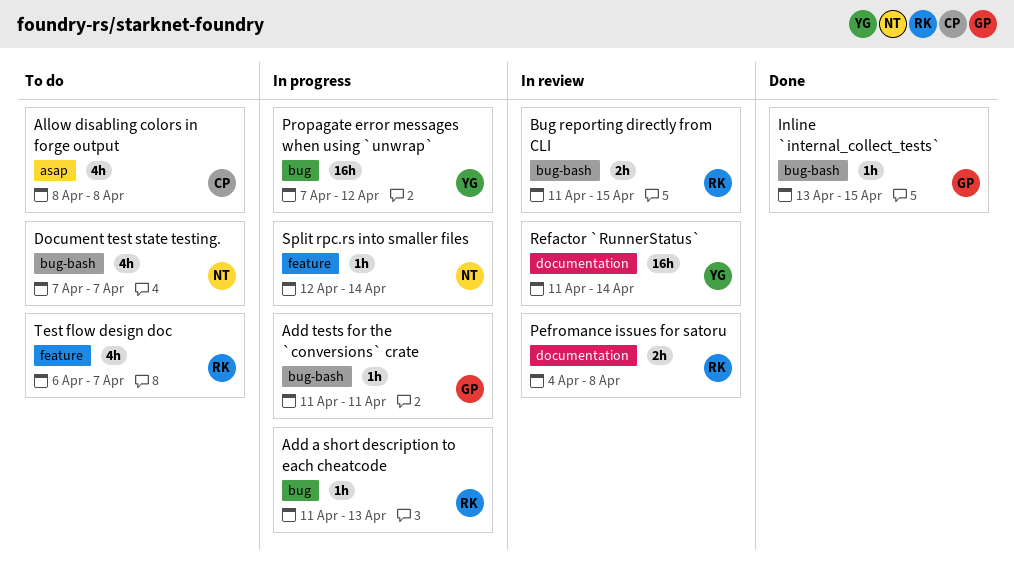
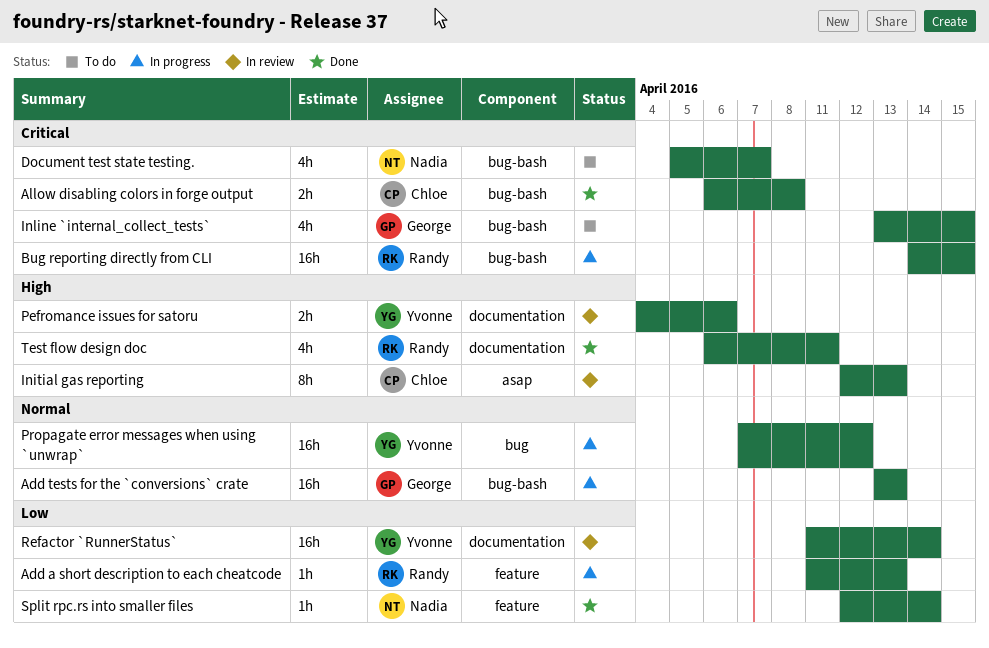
Add a short description to each cheatcode, label: bug -> feature
Add tests for the `conversions` crate, estimate: 1h -> 16h
Add tests for the `conversions` crate, start: Apr 11 -> Apr 13
Add tests for the `conversions` crate, due: Apr 11 -> Apr 13
Allow disabling colors in forge output, status: To do -> Done
Allow disabling colors in forge output, label: asap -> bug-bash
Allow disabling colors in forge output, estimate: 4h -> 2h
Allow disabling colors in forge output, start: Apr 8 -> Apr 6
Bug reporting directly from CLI, status: In review -> In progress
Bug reporting directly from CLI, estimate: 2h -> 16h
Bug reporting directly from CLI, start: Apr 11 -> Apr 14
Document test state testing., start: Apr 7 -> Apr 5
Initial gas reporting: none -> present
Inline `internal_collect_tests`, status: Done -> To do
Inline `internal_collect_tests`, estimate: 1h -> 4h
Pefromance issues for satoru, owner: Randy -> Yvonne
Pefromance issues for satoru, due: Apr 8 -> Apr 6
Split rpc.rs into smaller files, status: In progress -> Done
Test flow design doc, status: To do -> Done
Test flow design doc, label: feature -> documentation
Test flow design doc, due: Apr 7 -> Apr 11

